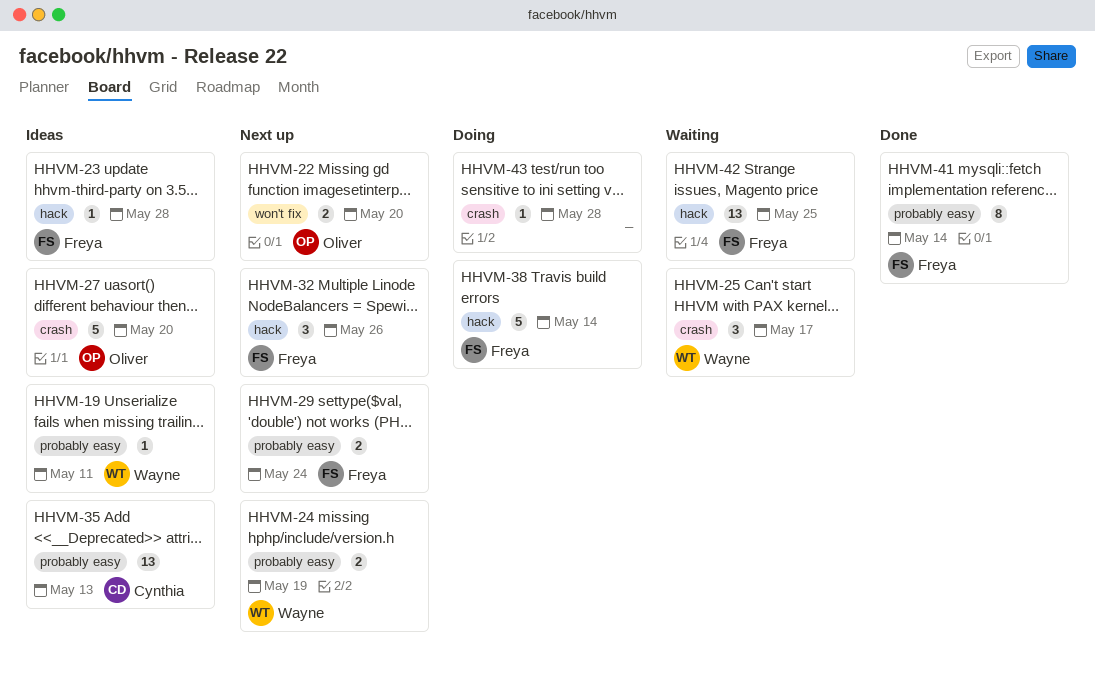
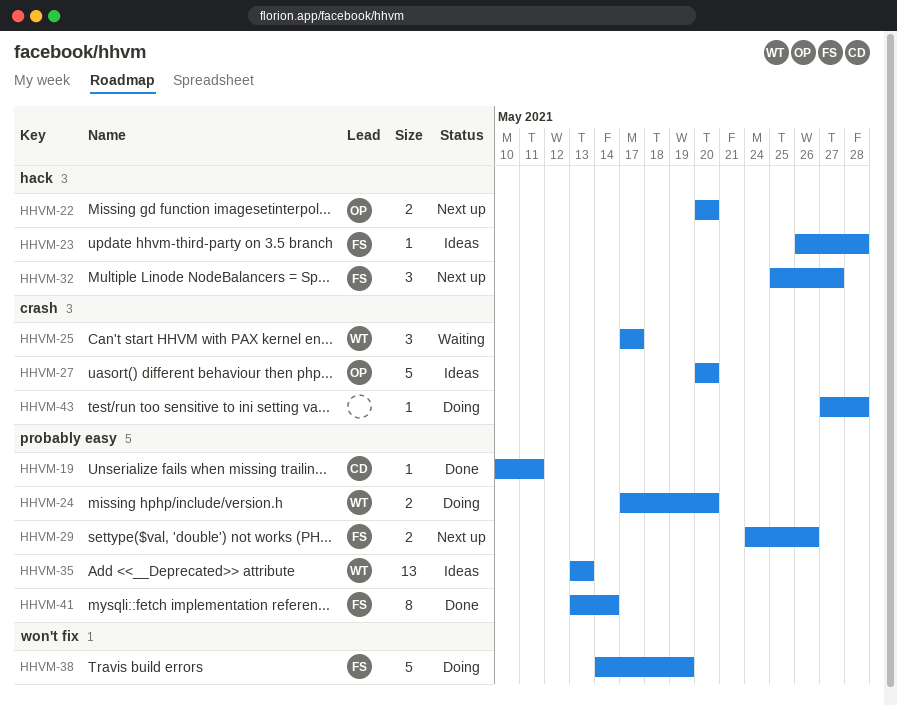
HHVM-19, status: Ideas -> Done
HHVM-19, owner: Wayne -> Cynthia
HHVM-22, label: won't fix -> hack
HHVM-24, status: Next up -> Doing
HHVM-24, due: May 19 -> May 20
HHVM-29, due: May 24 -> May 26
HHVM-32, due: May 26 -> May 27
HHVM-35, owner: Cynthia -> Wayne
HHVM-38, label: hack -> won't fix
HHVM-38, due: May 14 -> May 19
HHVM-42: present -> none

